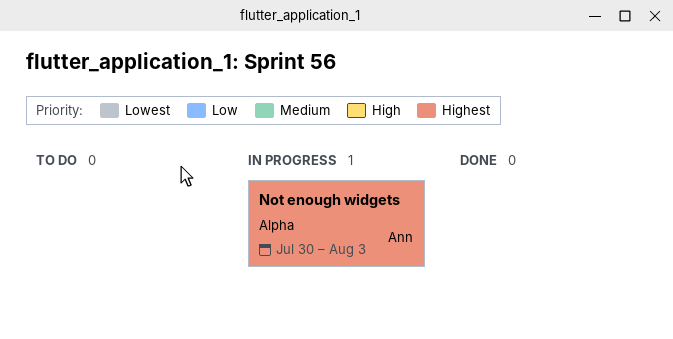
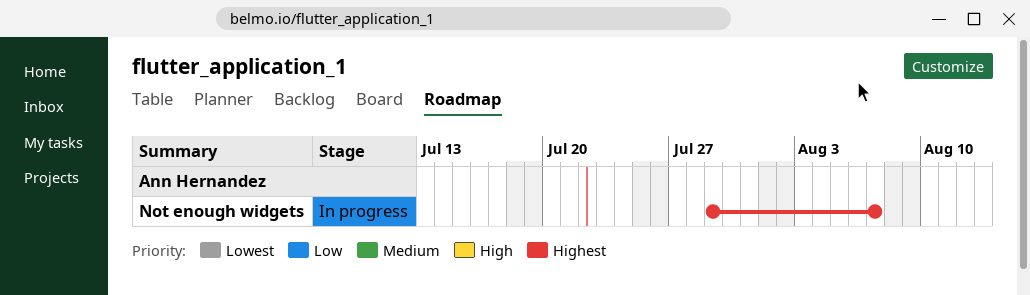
Not enough widgets, start: Jul 30 -> Jul 29
Not enough widgets, due: Aug 3 -> Aug 7

